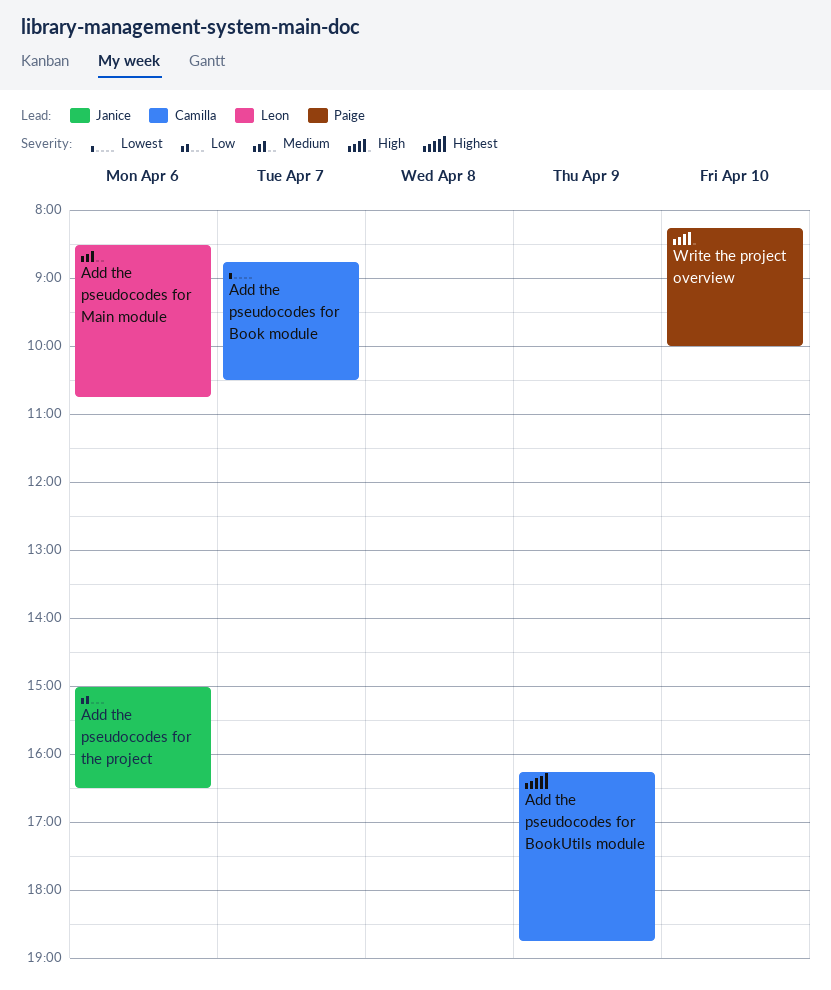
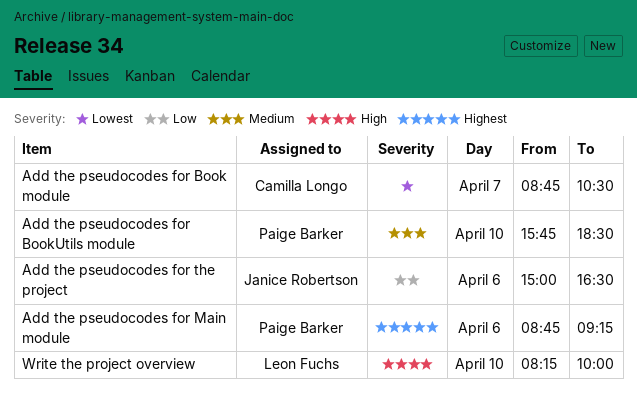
Add the pseudocodes for BookUtils module, owner: Camilla Longo -> Paige Barker
Add the pseudocodes for BookUtils module, priority: Highest -> Medium
Add the pseudocodes for BookUtils module, day: Apr 9 -> Apr 10
Add the pseudocodes for BookUtils module, begins: 16:15 -> 15:45
Add the pseudocodes for BookUtils module, ends: 18:45 -> 18:30
Add the pseudocodes for Main module, owner: Leon Fuchs -> Paige Barker
Add the pseudocodes for Main module, priority: Medium -> Highest
Add the pseudocodes for Main module, begins: 08:30 -> 08:45
Add the pseudocodes for Main module, ends: 10:45 -> 09:15
Write the project overview, owner: Paige Barker -> Leon Fuchs

